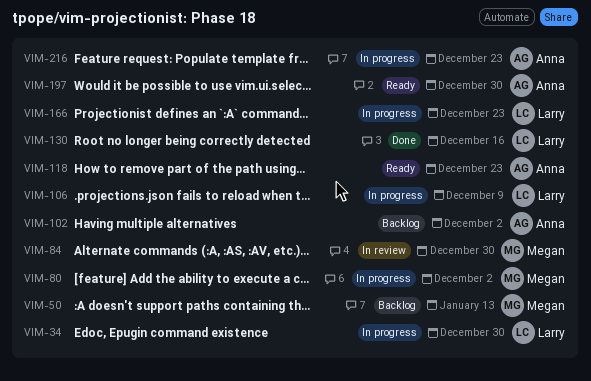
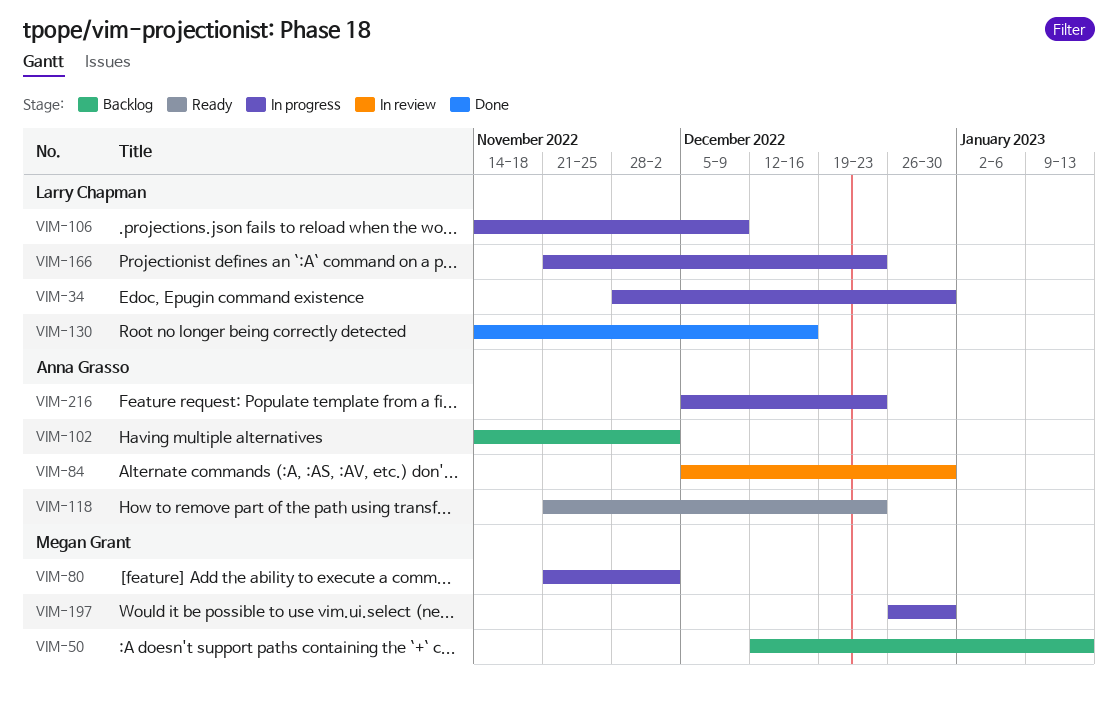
VIM-84, owner: Megan Grant -> Anna Grasso
VIM-197, status: Ready -> In progress
VIM-197, owner: Anna Grasso -> Megan Grant

